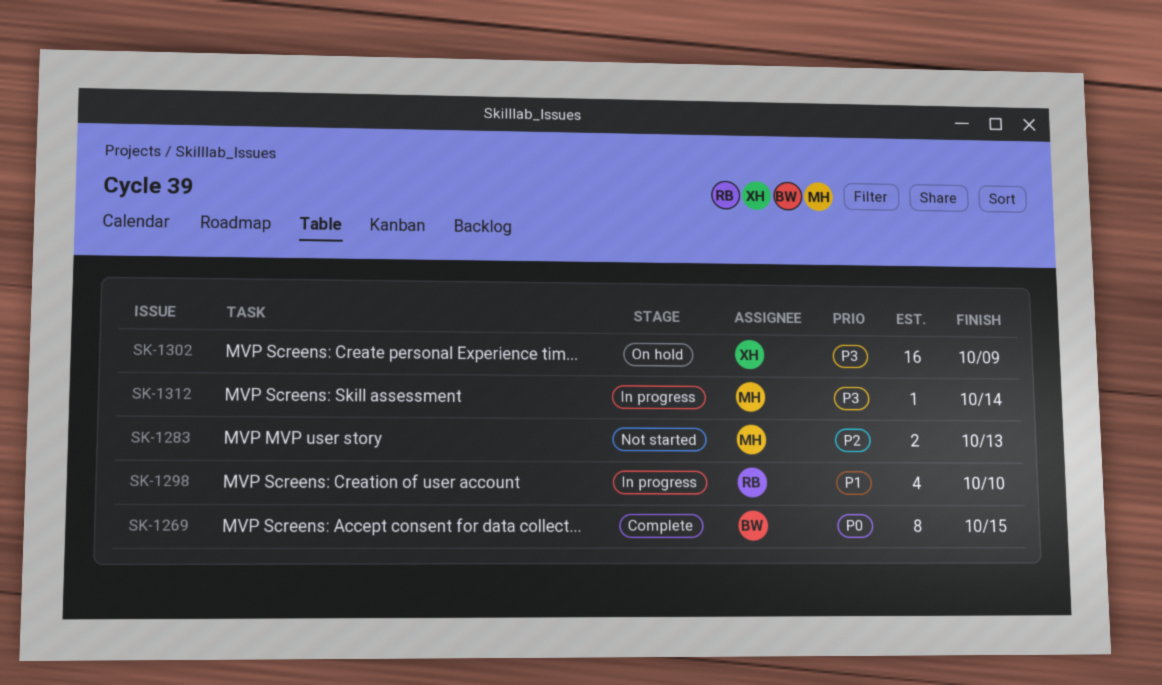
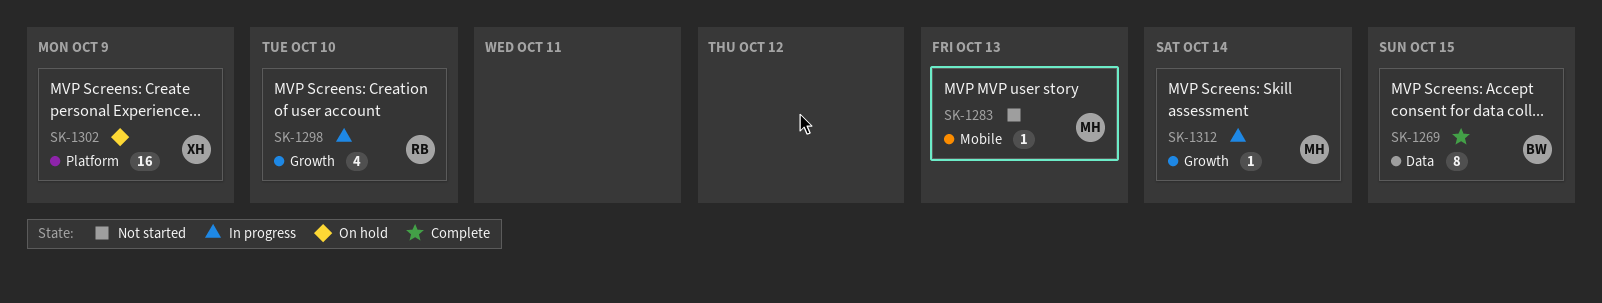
SK-1283, estimate: 2 -> 1

